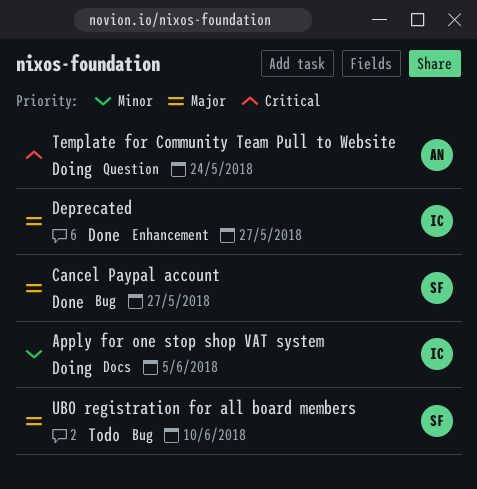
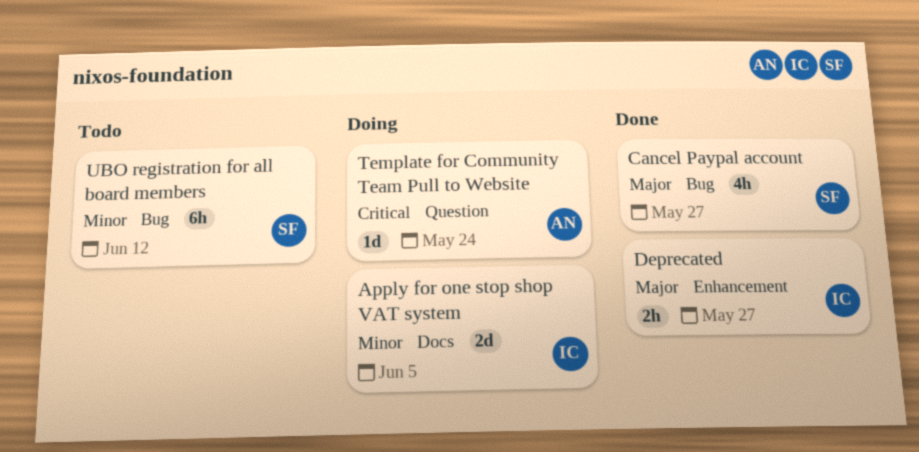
UBO registration for all board members, priority: Major -> Minor
UBO registration for all board members, due: Jun 10 -> Jun 12

